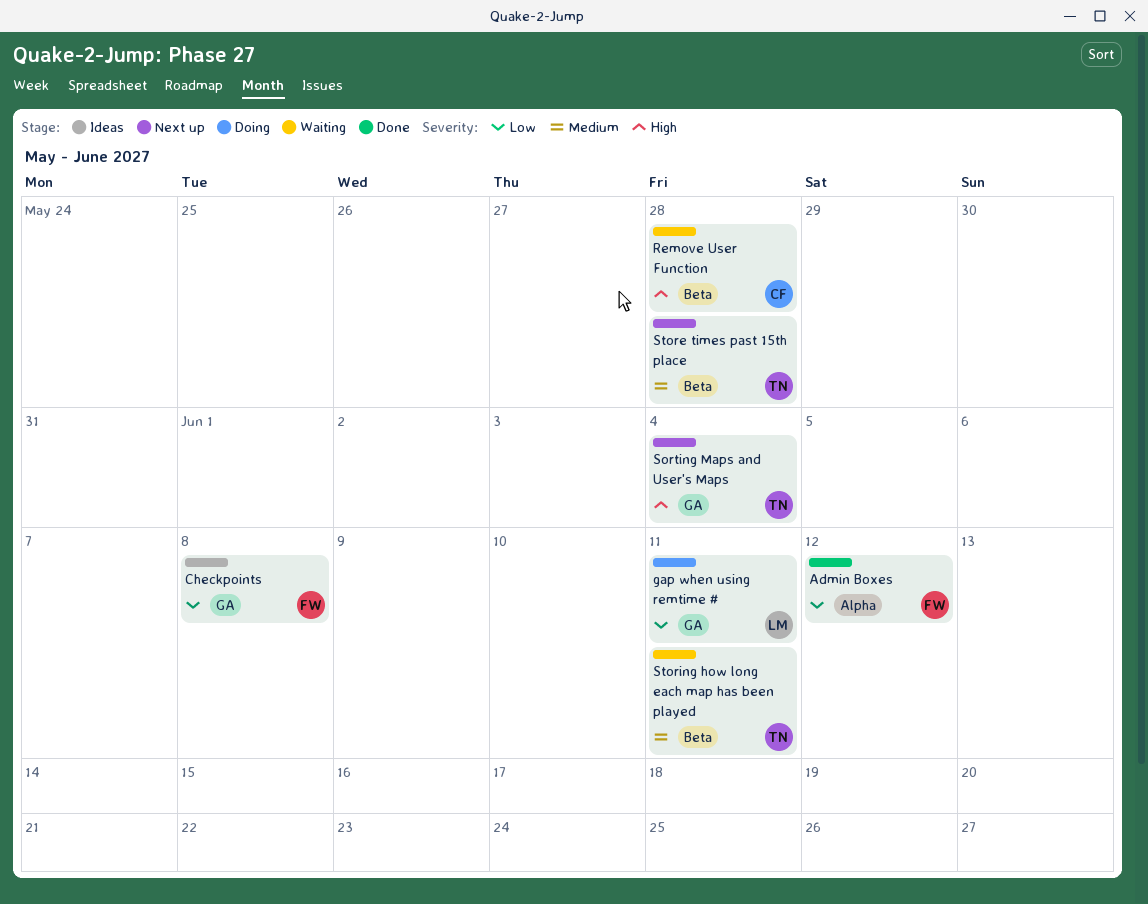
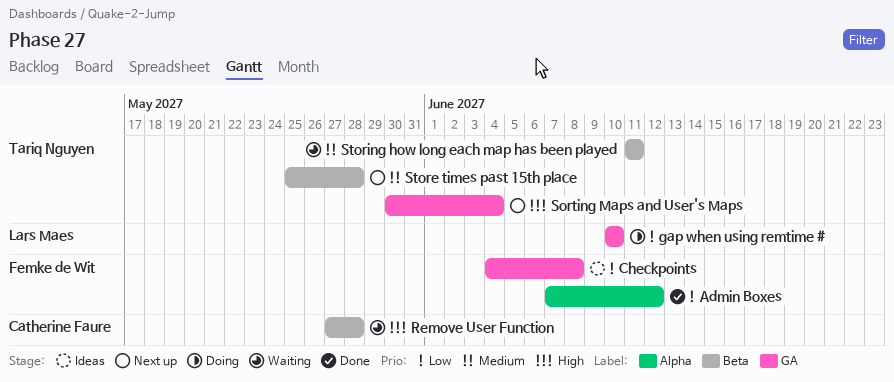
gap when using remtime #, due: Jun 11 -> Jun 10

